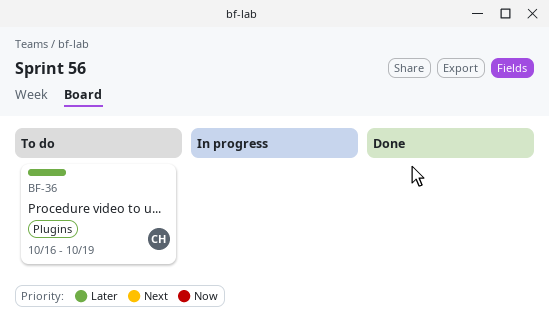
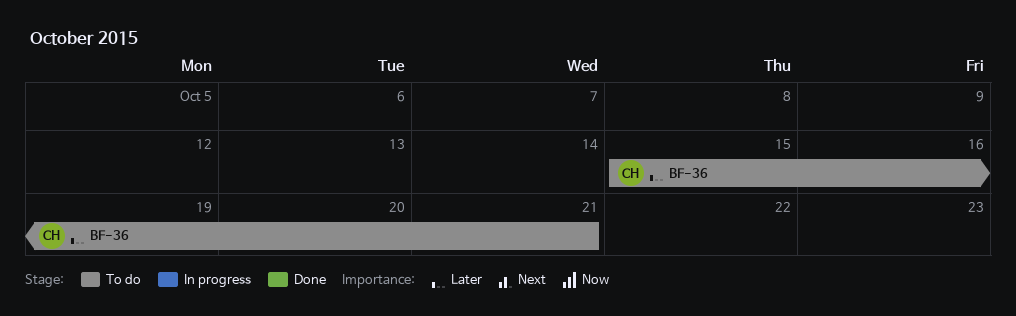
BF-36, start: Oct 16 -> Oct 15
BF-36, due: Oct 19 -> Oct 21

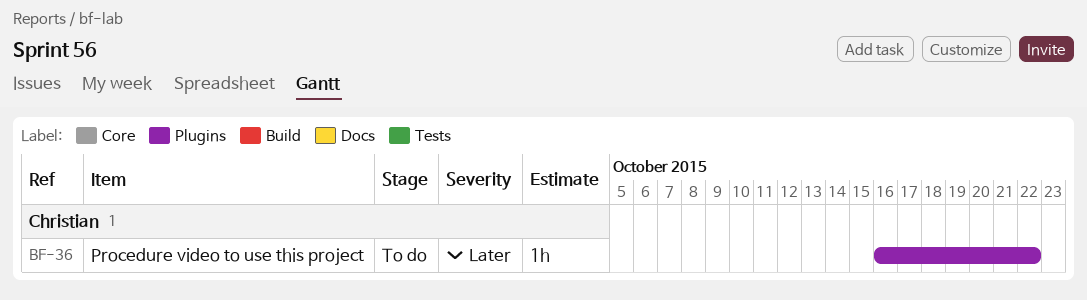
BF-36, start: Oct 15 -> Oct 16
BF-36, due: Oct 21 -> Oct 22

